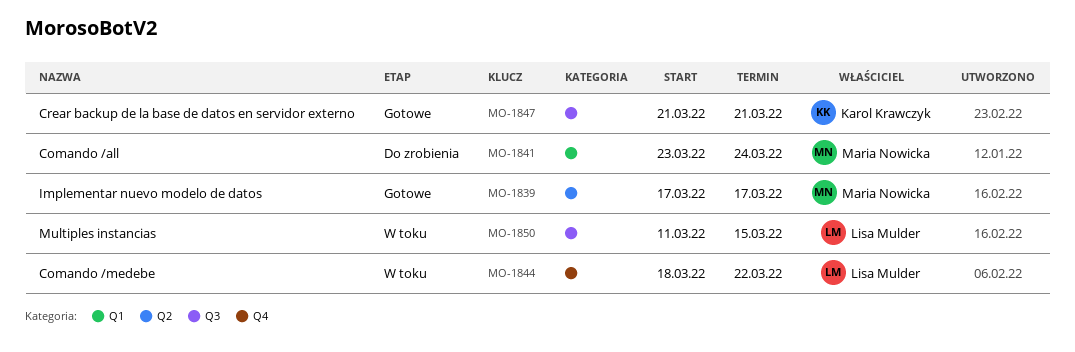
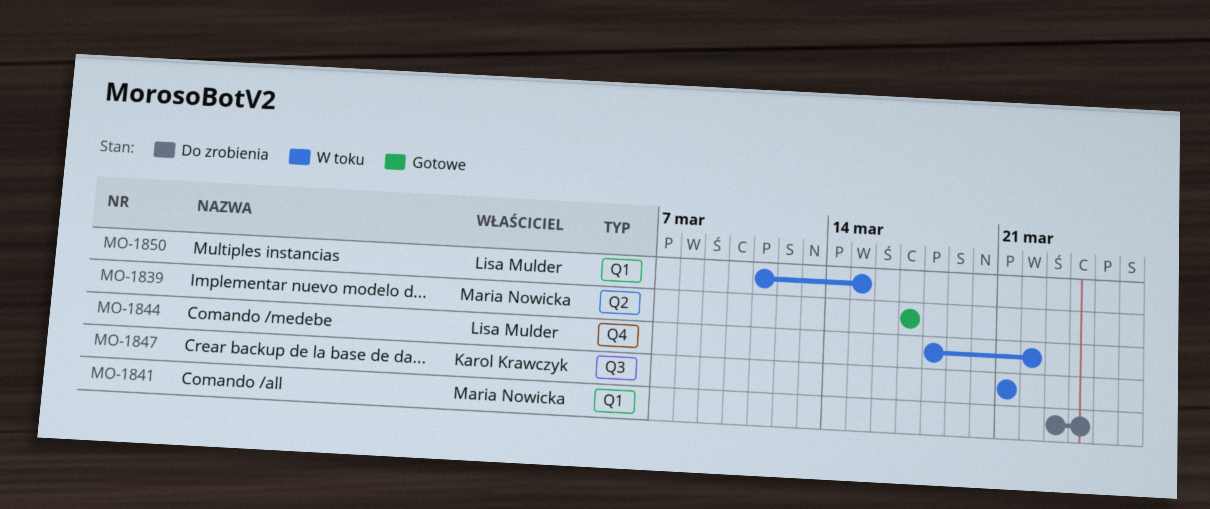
MO-1847, status: Gotowe -> W toku
MO-1850, label: Q3 -> Q1

